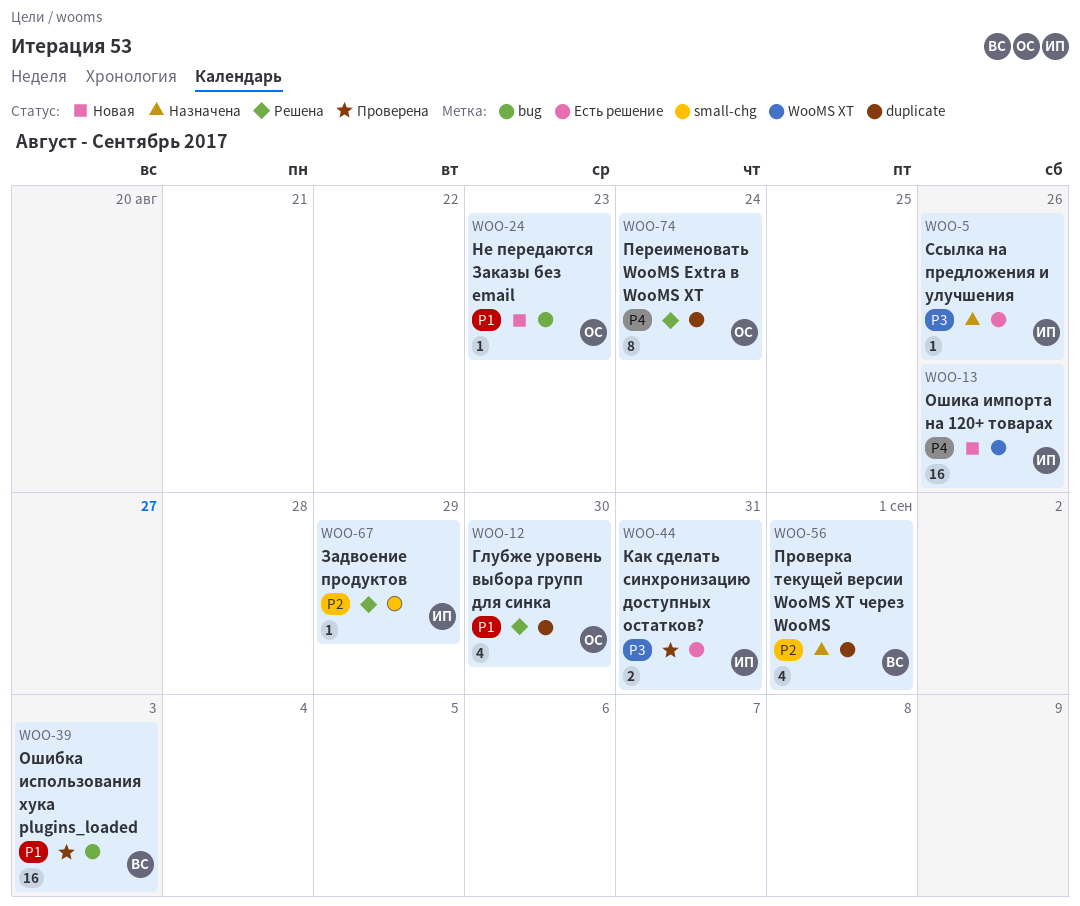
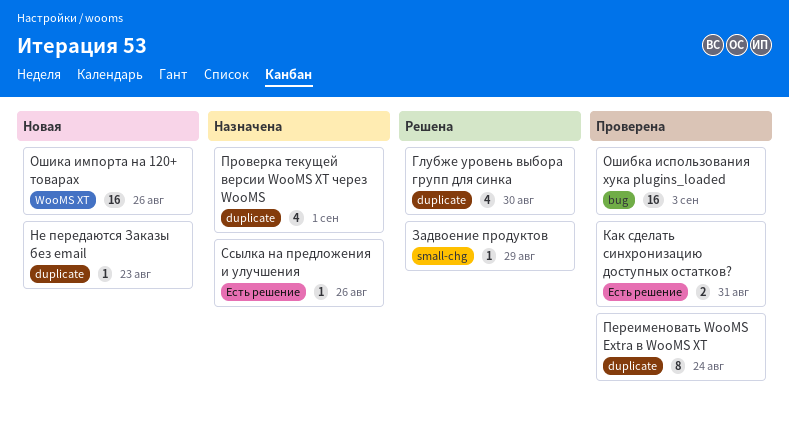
Не передаются Заказы без email, label: bug -> duplicate
Переименовать WooMS Extra в WooMS XT, status: Решена -> Проверена

